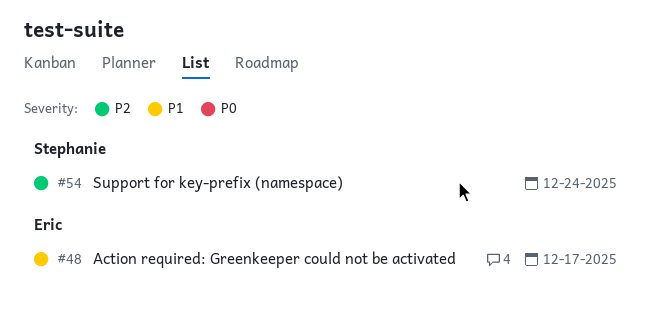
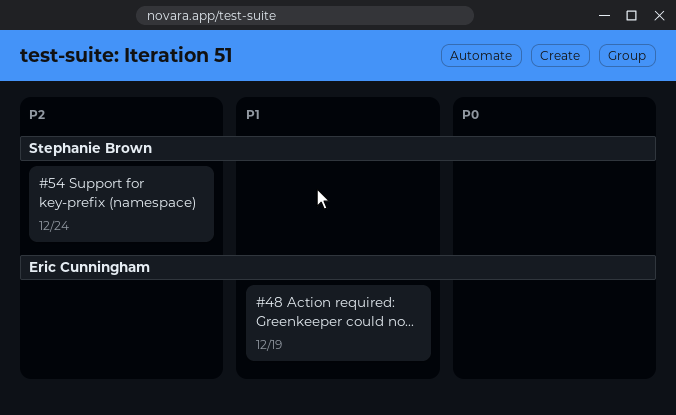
#48, due: Dec 17 -> Dec 19

